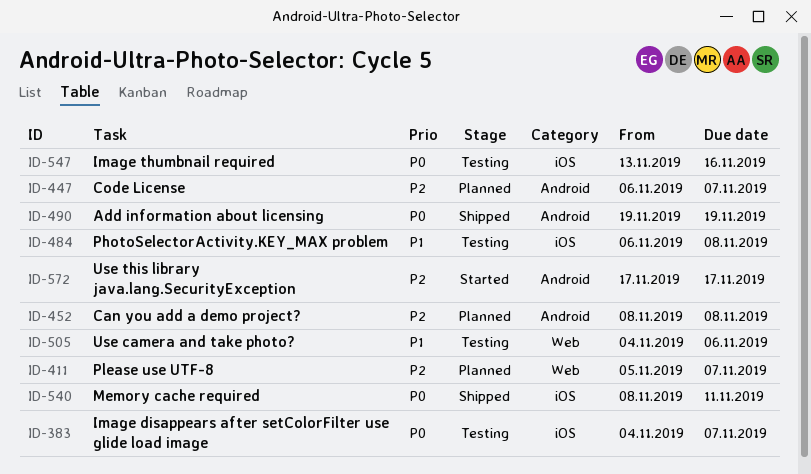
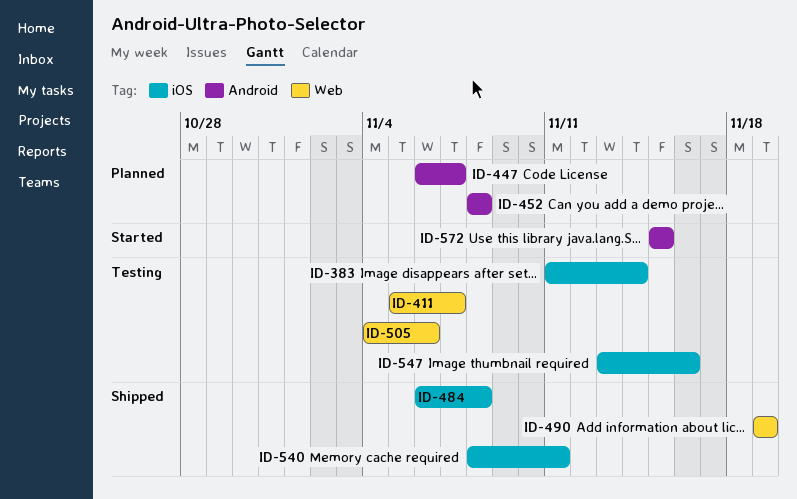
ID-383, start: Nov 4 -> Nov 11
ID-383, due: Nov 7 -> Nov 14
ID-411, status: Planned -> Testing
ID-484, status: Testing -> Shipped
ID-490, label: Android -> Web
ID-572, start: Nov 17 -> Nov 15
ID-572, due: Nov 17 -> Nov 15

